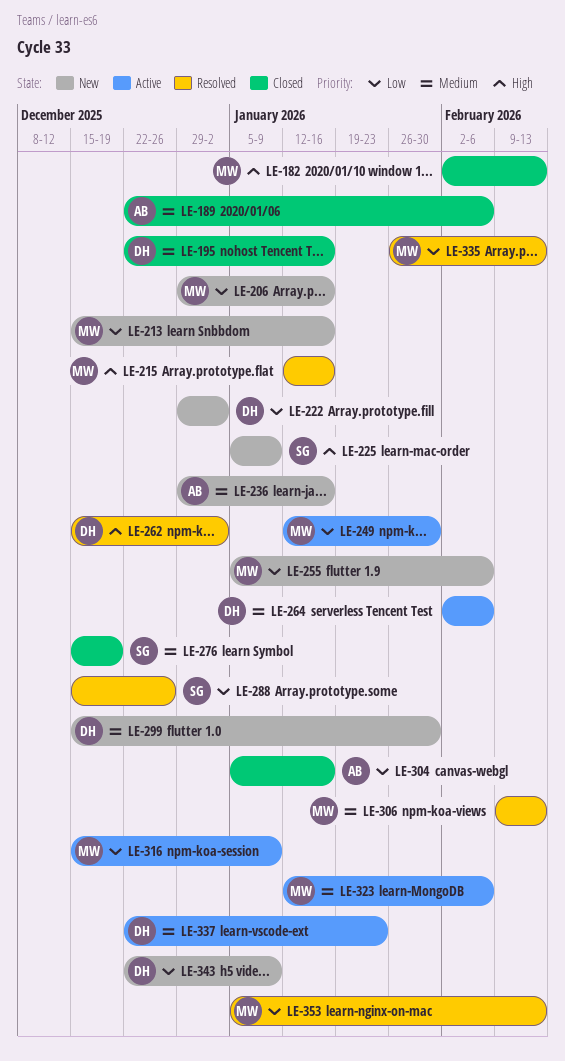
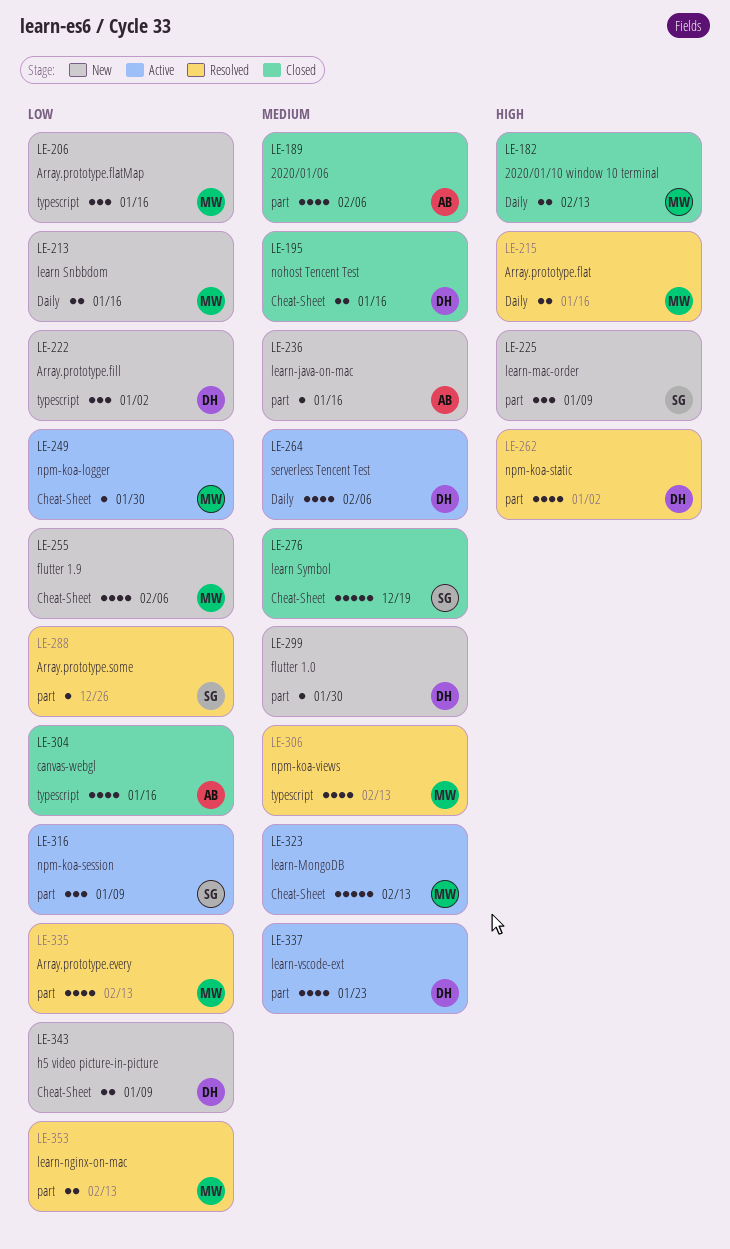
LE-316, owner: MW -> SG
LE-323, due: Feb 6 -> Feb 13

